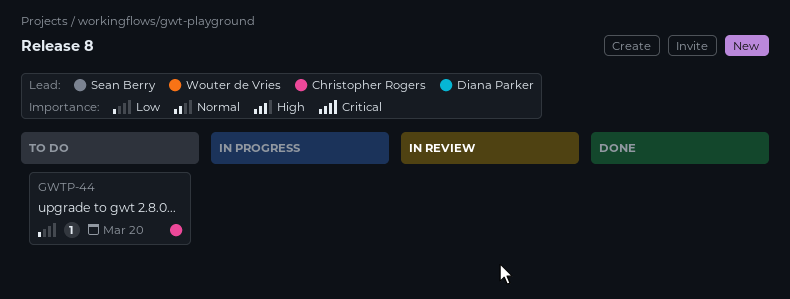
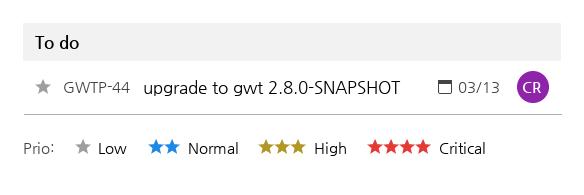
GWTP-44, due: Mar 20 -> Mar 13

